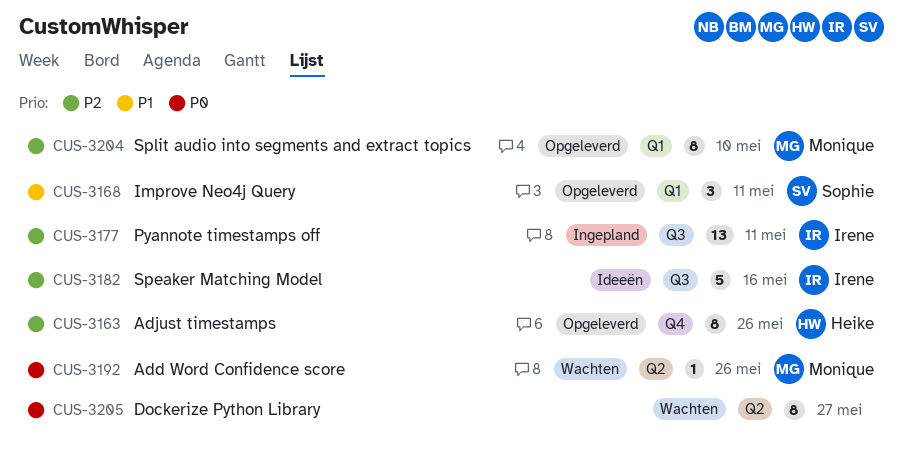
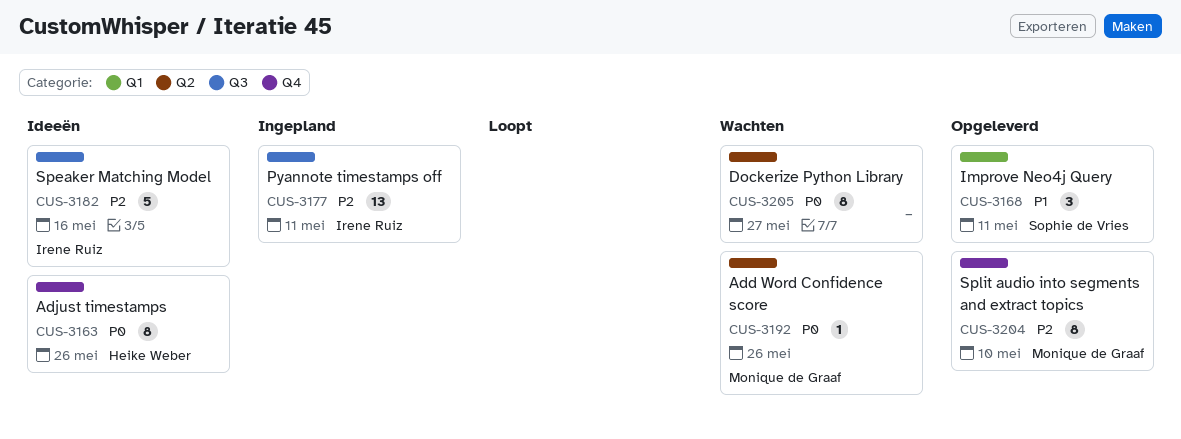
CUS-3163, status: Opgeleverd -> Ideeën
CUS-3163, priority: P2 -> P0
CUS-3204, label: Q1 -> Q4

